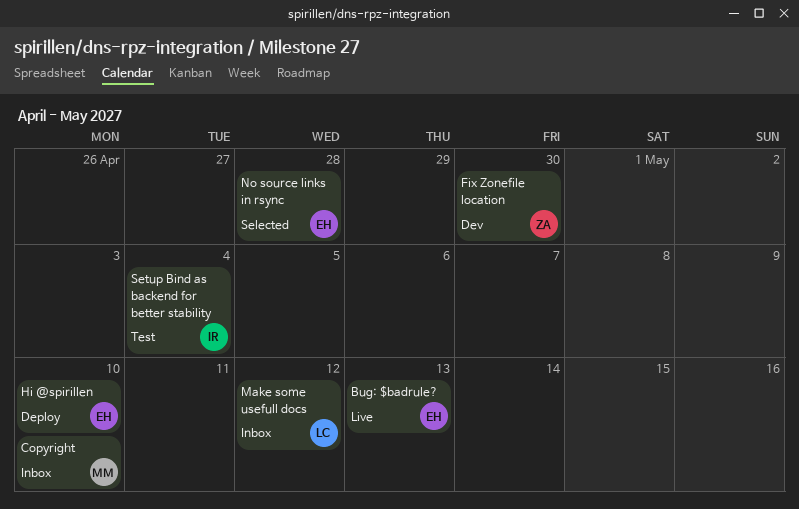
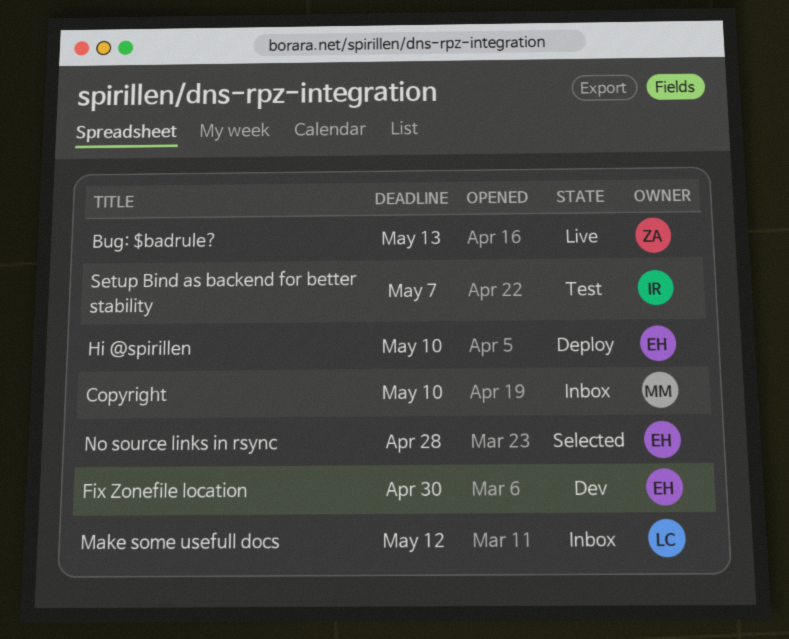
Bug: $badrule?, owner: EH -> ZA
Fix Zonefile location, owner: ZA -> EH
Setup Bind as backend for better stability, due: May 4 -> May 7

